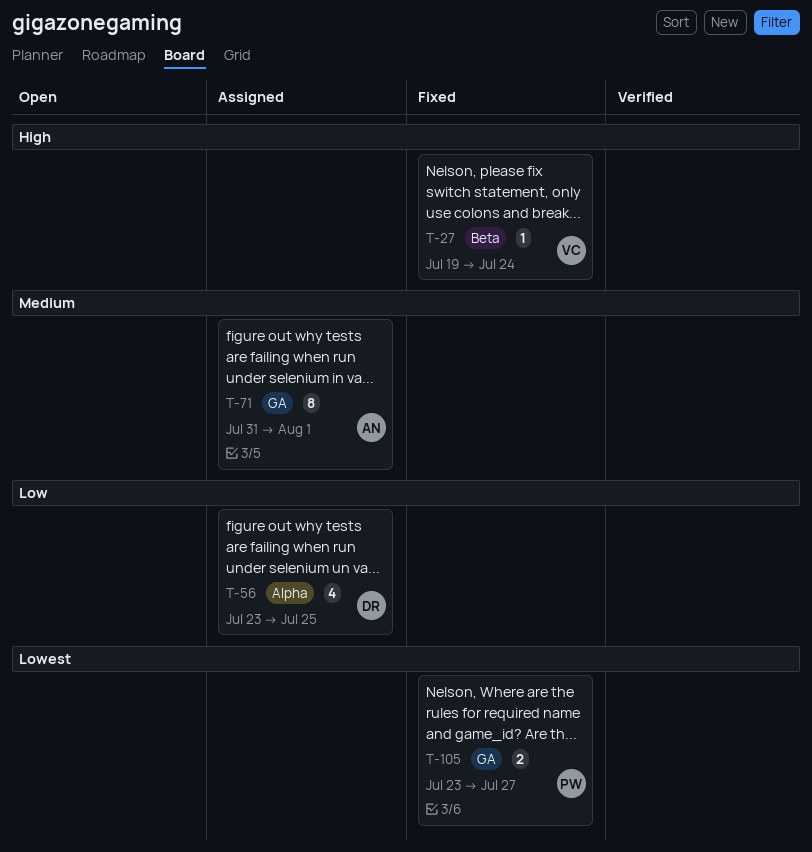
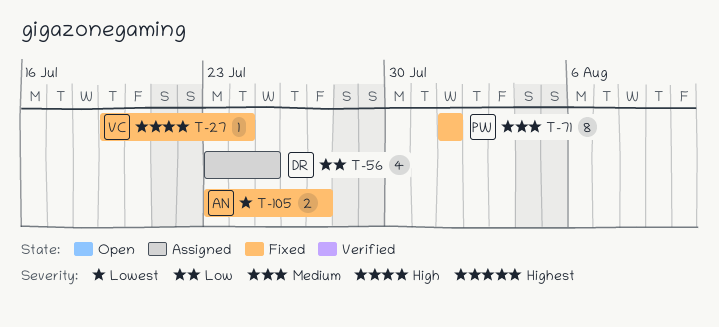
T-71, status: Assigned -> Fixed
T-71, owner: AN -> PW
T-71, start: Jul 31 -> Aug 1
T-105, owner: PW -> AN

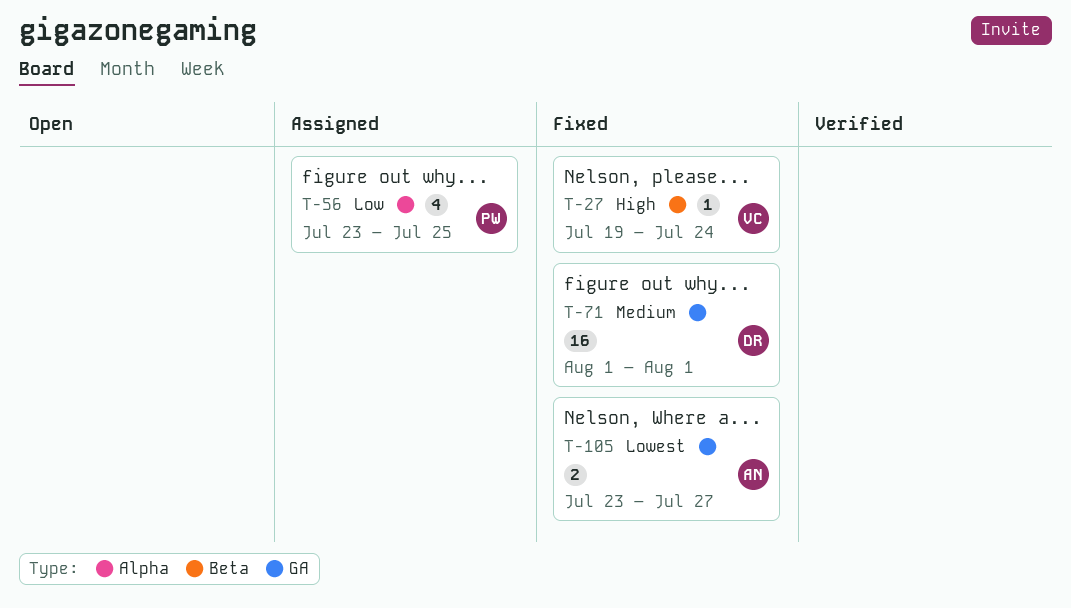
T-56, owner: DR -> PW
T-71, owner: PW -> DR
T-71, estimate: 8 -> 16

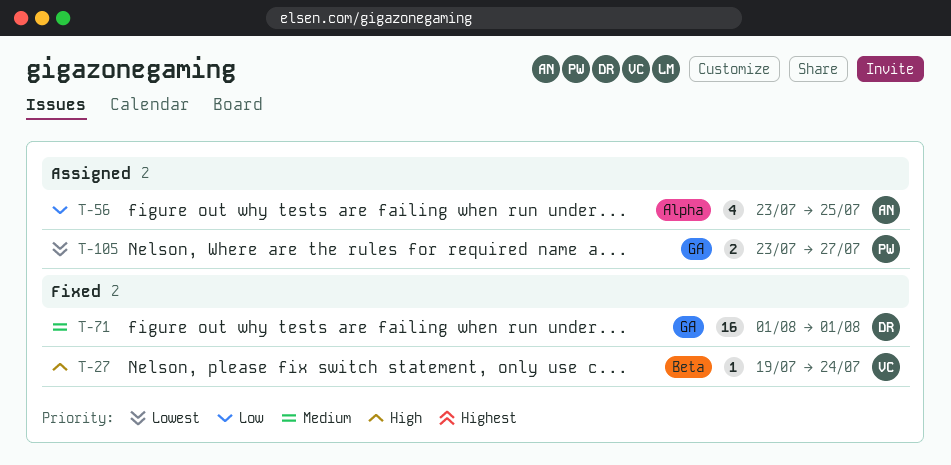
T-56, owner: PW -> AN
T-105, status: Fixed -> Assigned
T-105, owner: AN -> PW

